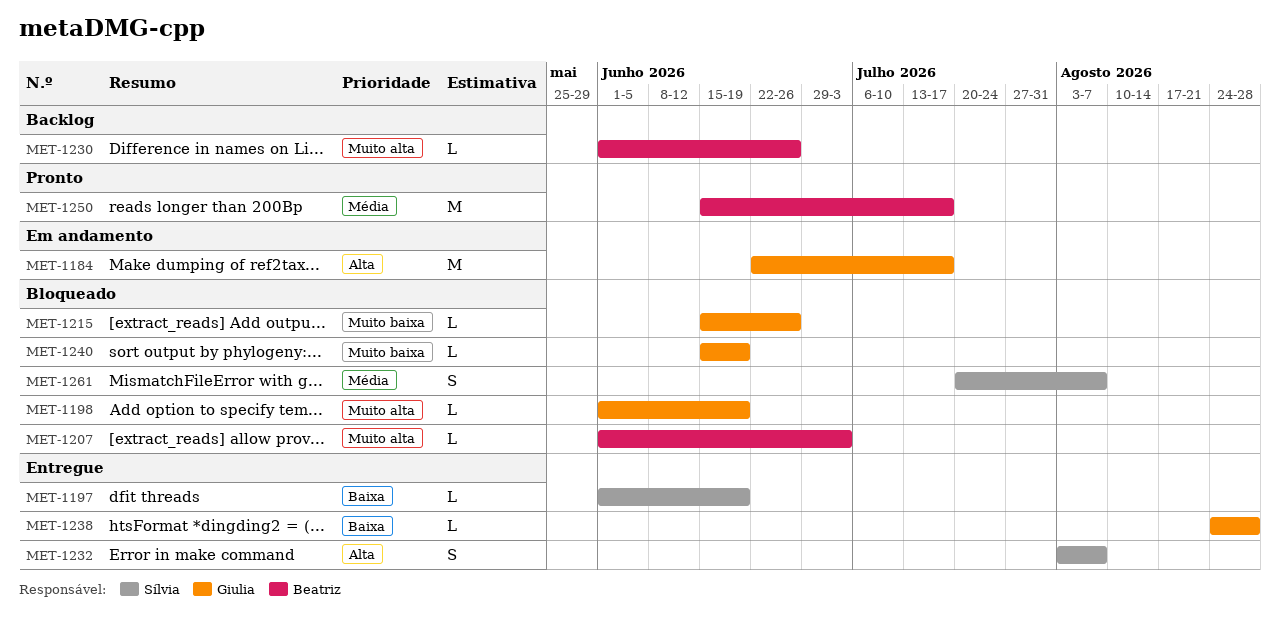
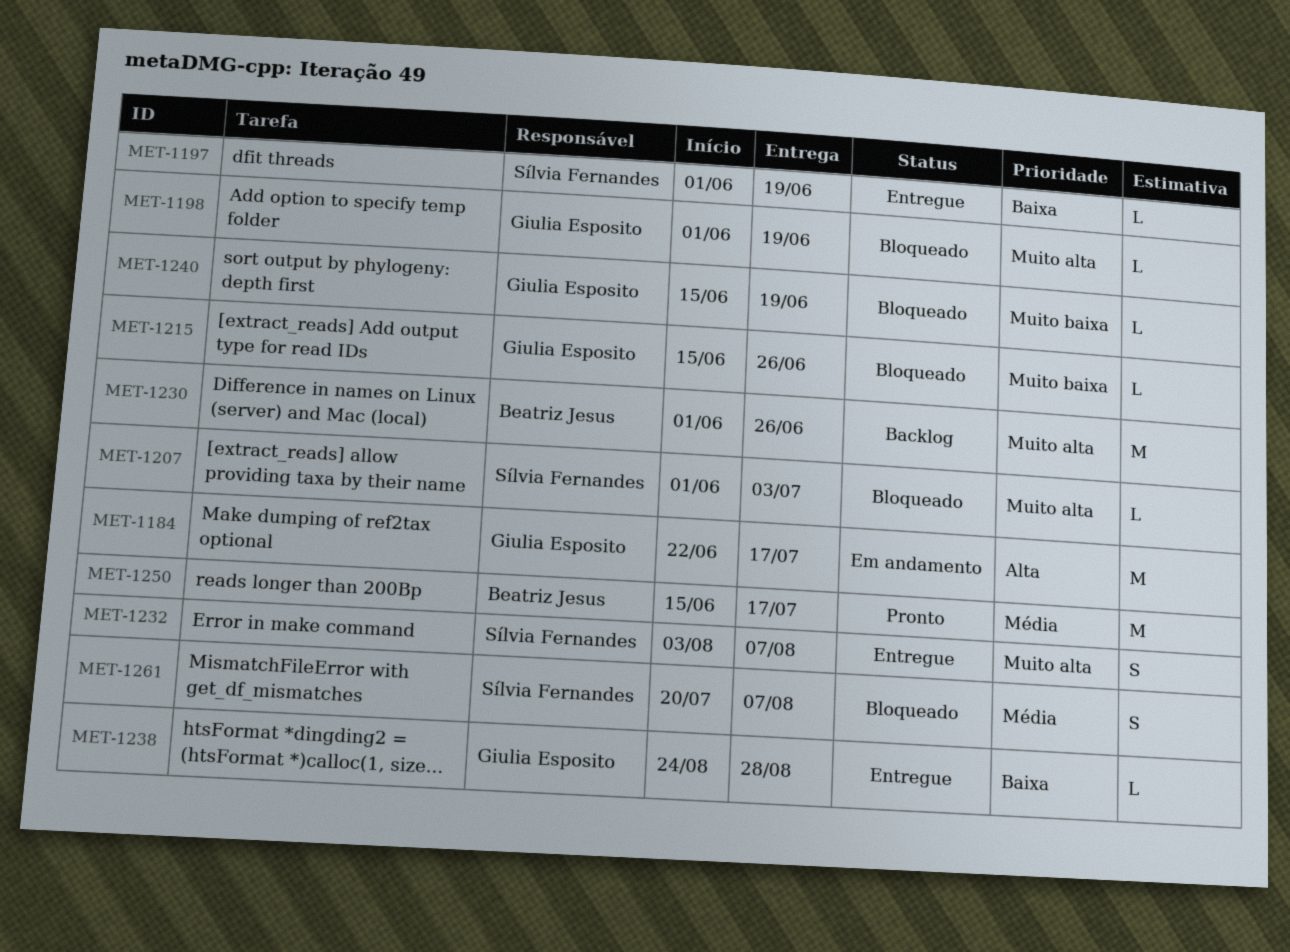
MET-1207, owner: Beatriz Jesus -> Sílvia Fernandes
MET-1230, estimate: L -> M
MET-1232, priority: Alta -> Muito alta

